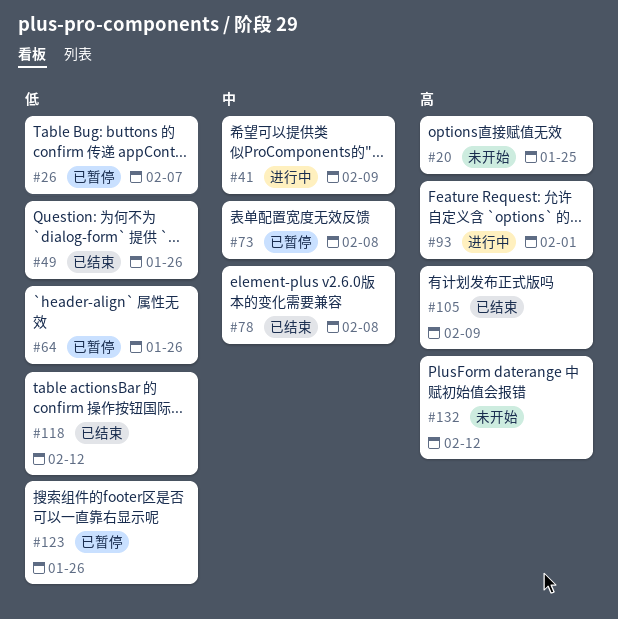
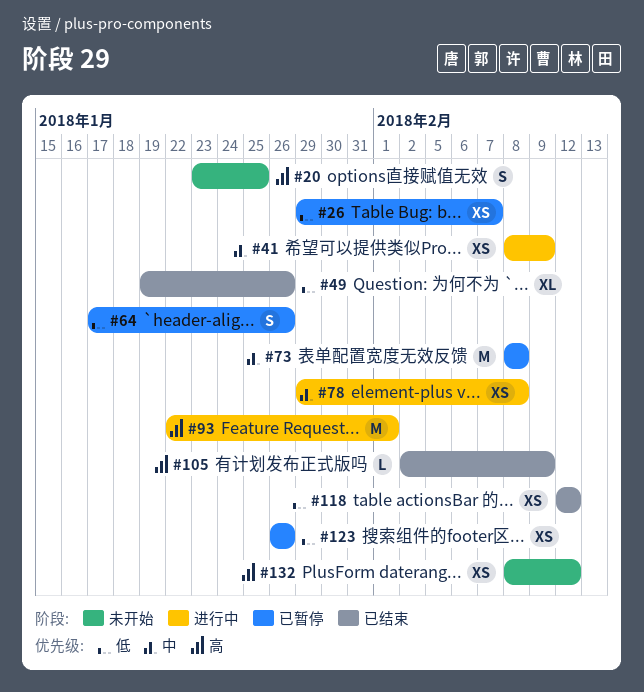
#78, status: 已结束 -> 进行中

